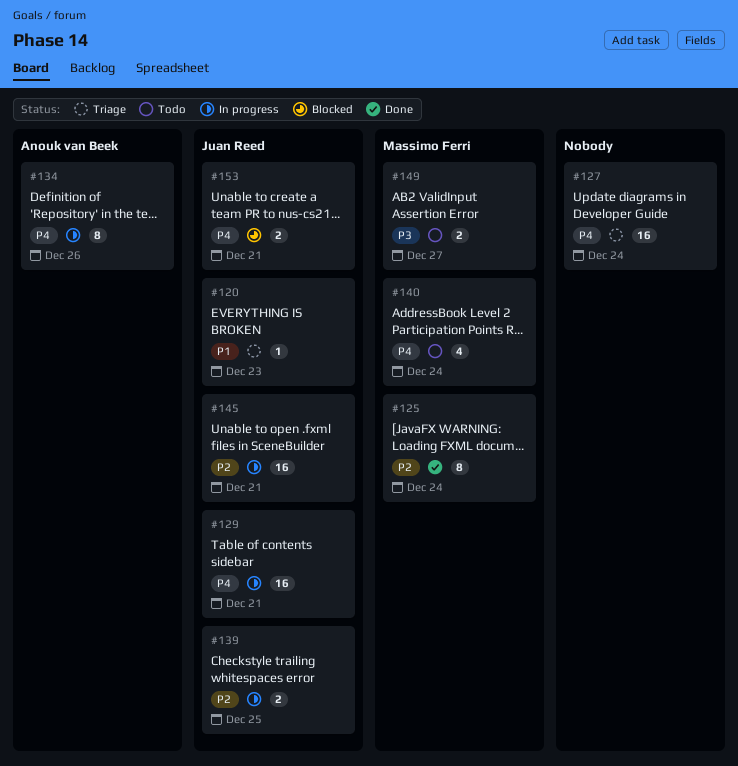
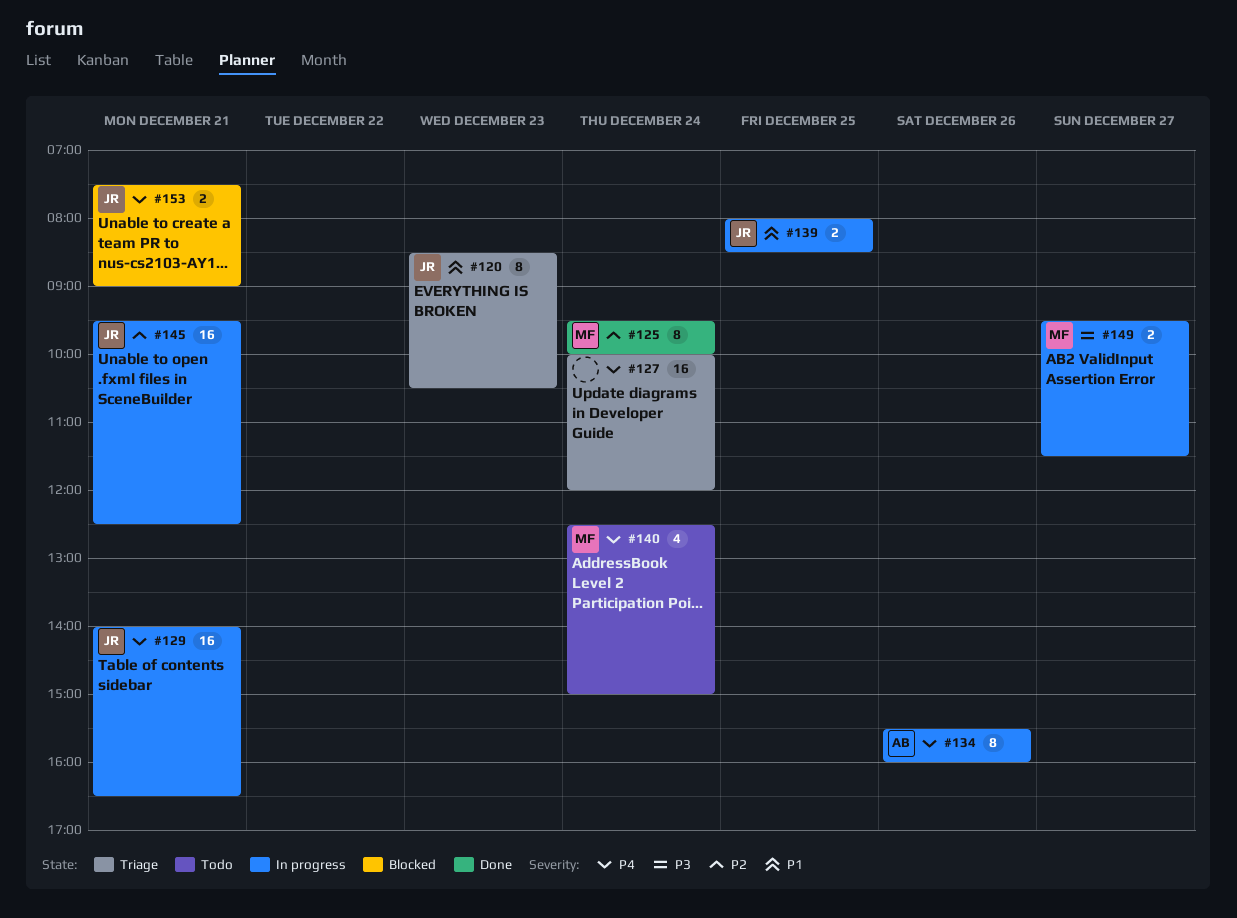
#120, estimate: 1 -> 8
#139, priority: P2 -> P1
#149, status: Todo -> In progress

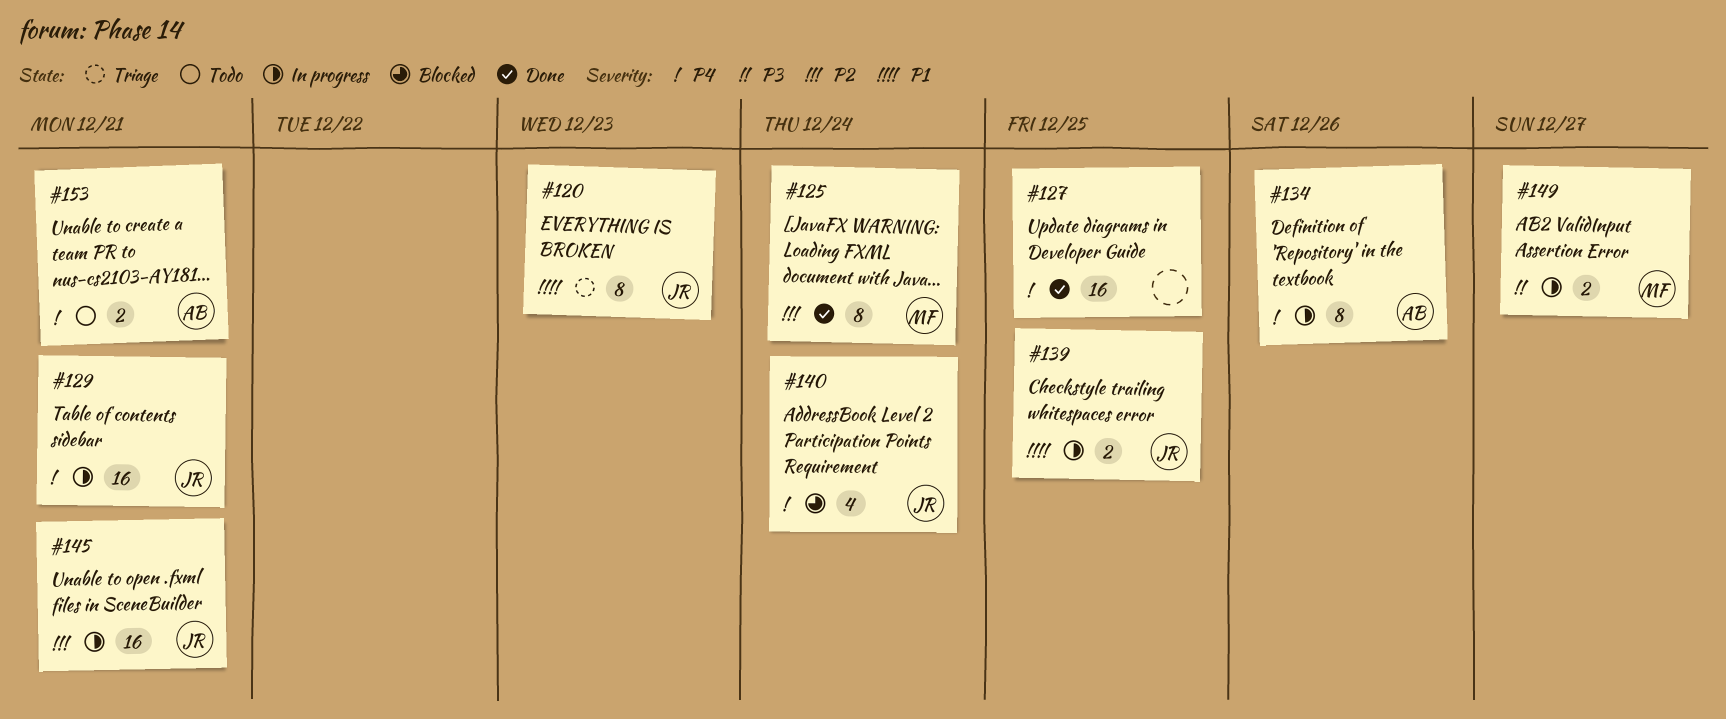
#127, status: Triage -> Done
#127, day: Dec 24 -> Dec 25
#140, status: Todo -> Blocked
#140, owner: MF -> JR
#153, status: Blocked -> Todo
#153, owner: JR -> AB

